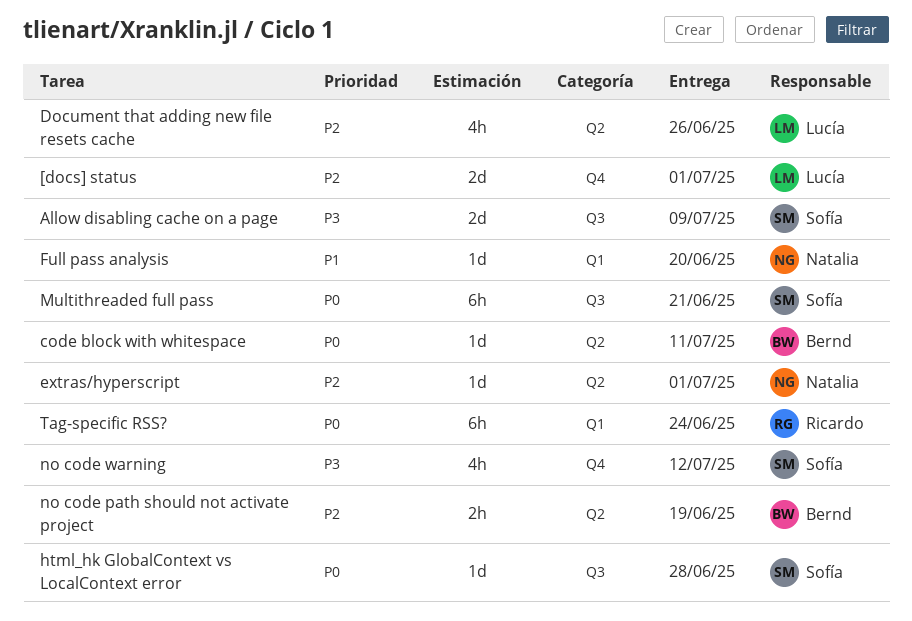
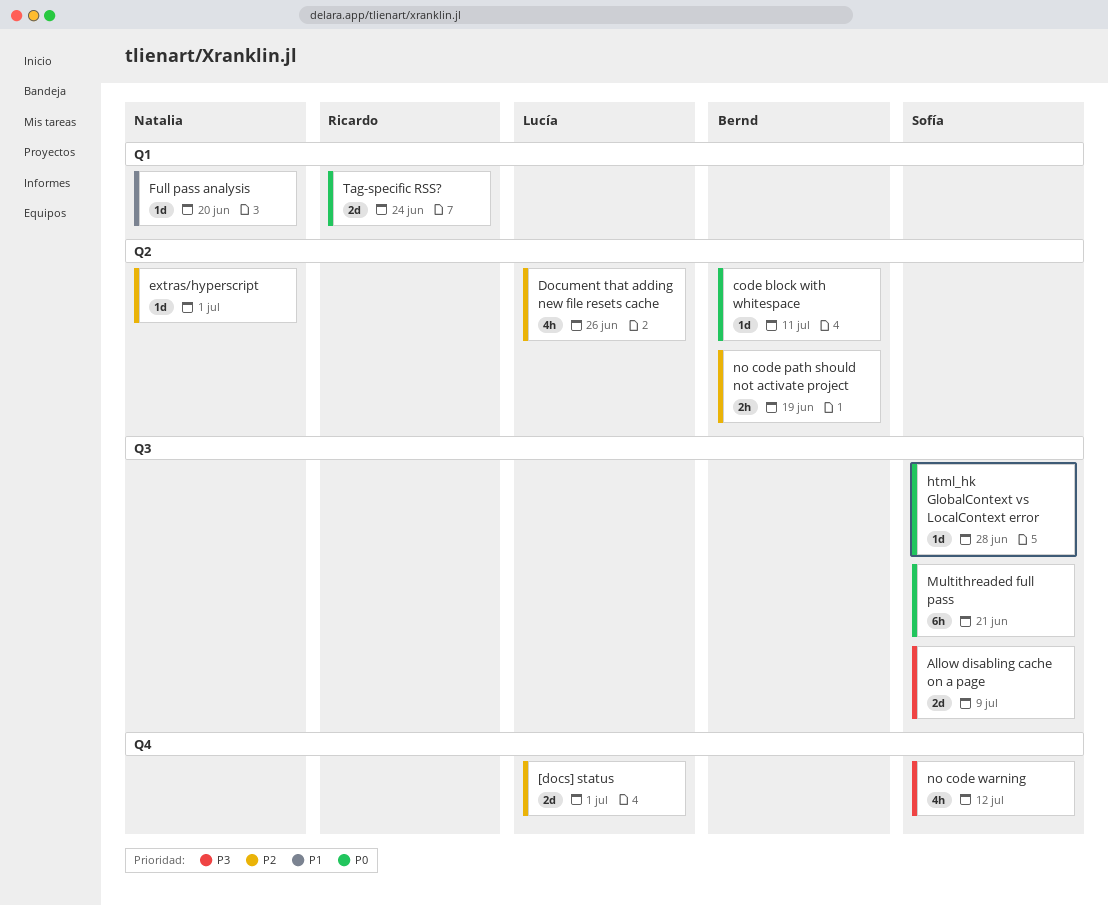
Tag-specific RSS?, estimate: 6h -> 2d

